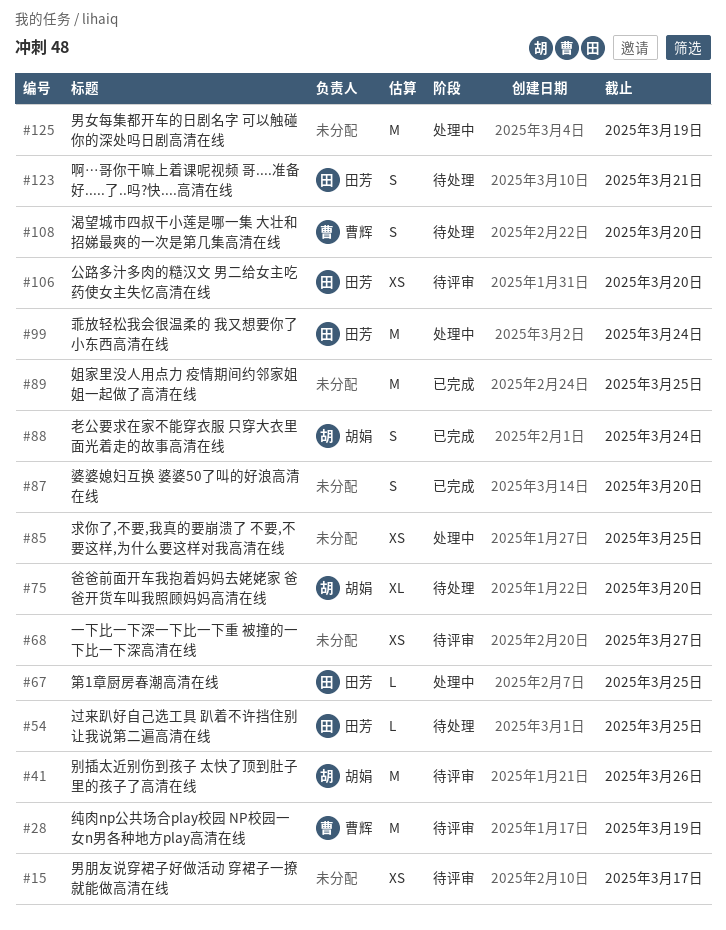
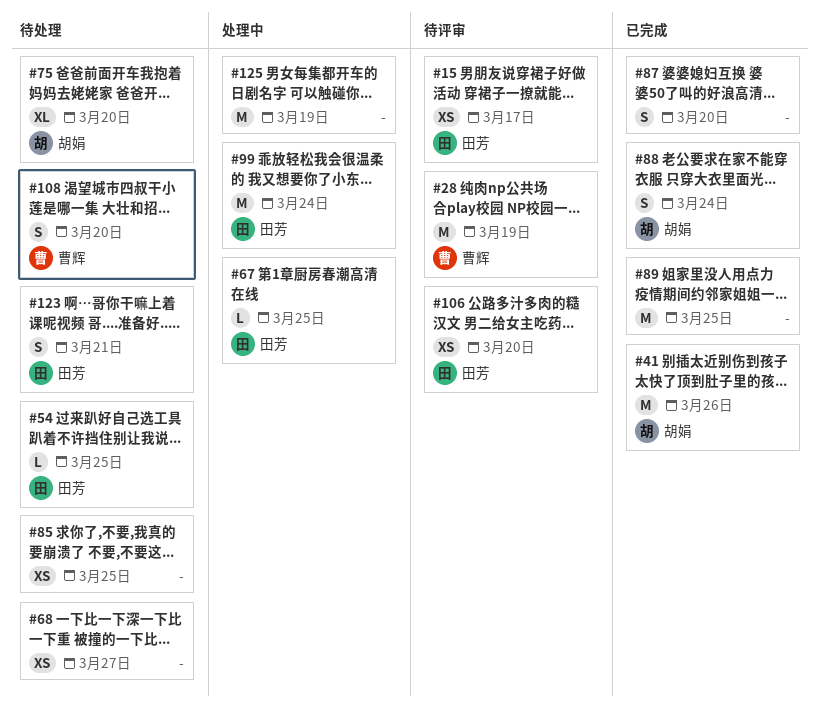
#15, owner: none -> 田芳
#41, status: 待评审 -> 已完成
#68, status: 待评审 -> 待处理
#85, status: 处理中 -> 待处理

